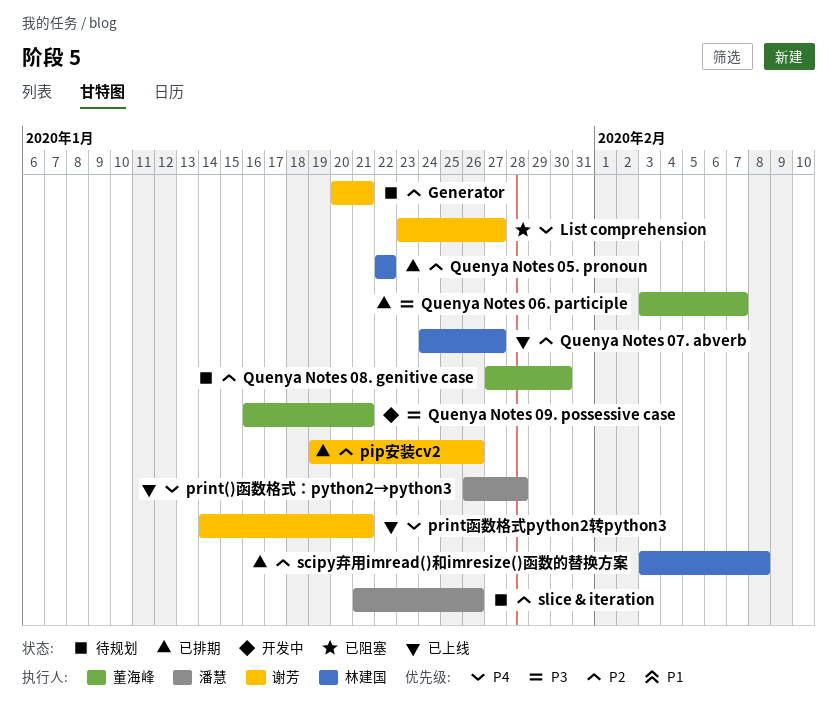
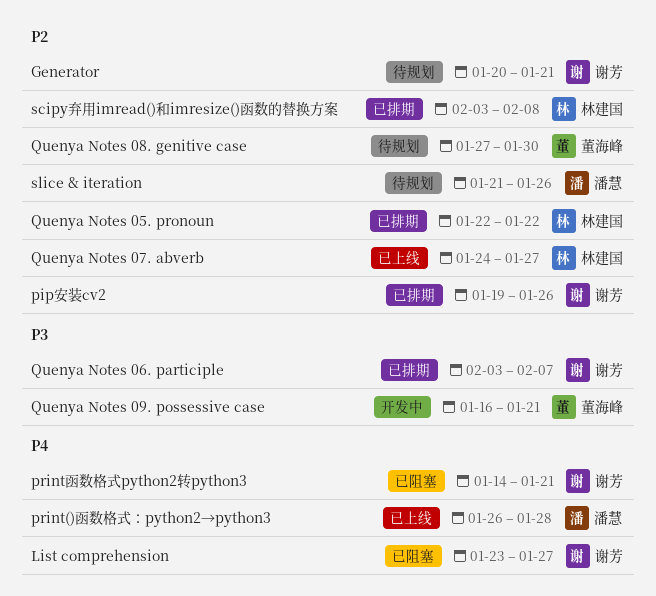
print函数格式python2转python3, status: 已上线 -> 已阻塞
Quenya Notes 06. participle, owner: 董海峰 -> 谢芳

